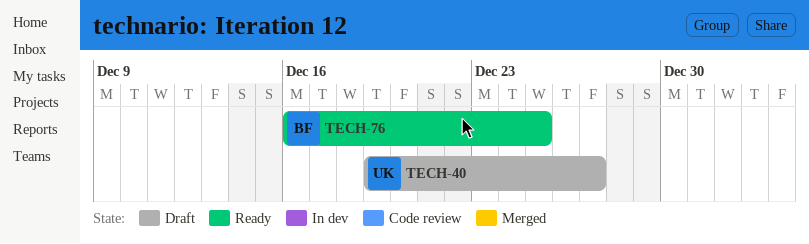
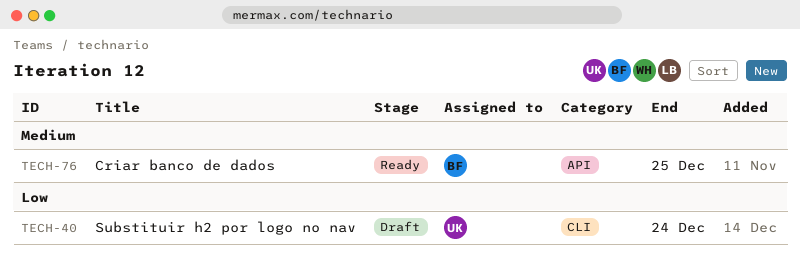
TECH-40, due: Dec 27 -> Dec 24

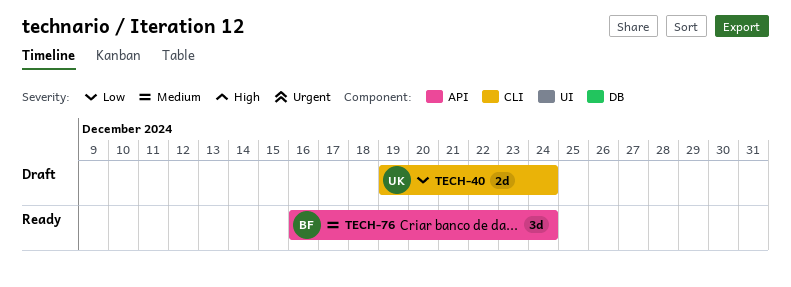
TECH-76, due: Dec 25 -> Dec 24

